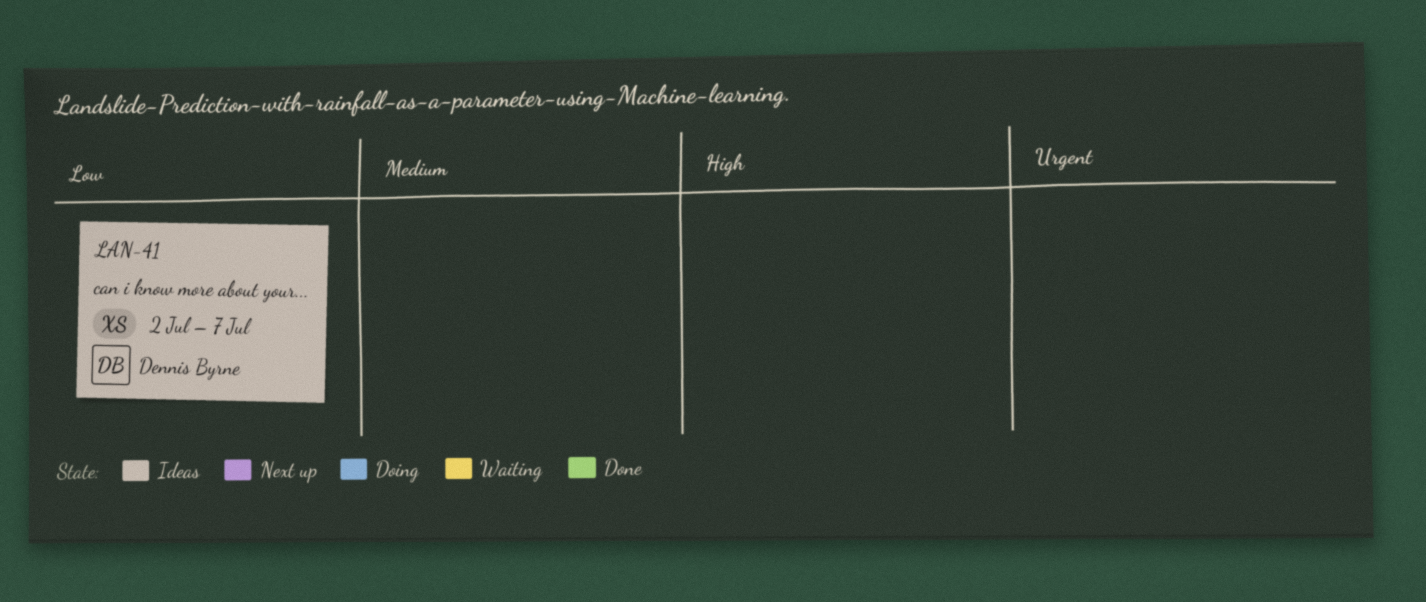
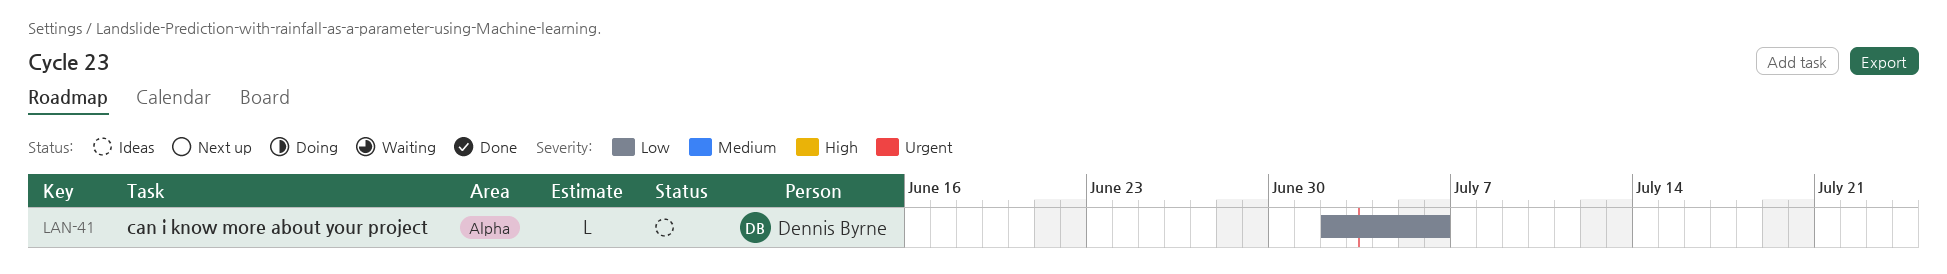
LAN-41, estimate: XS -> L
LAN-41, due: Jul 7 -> Jul 6

